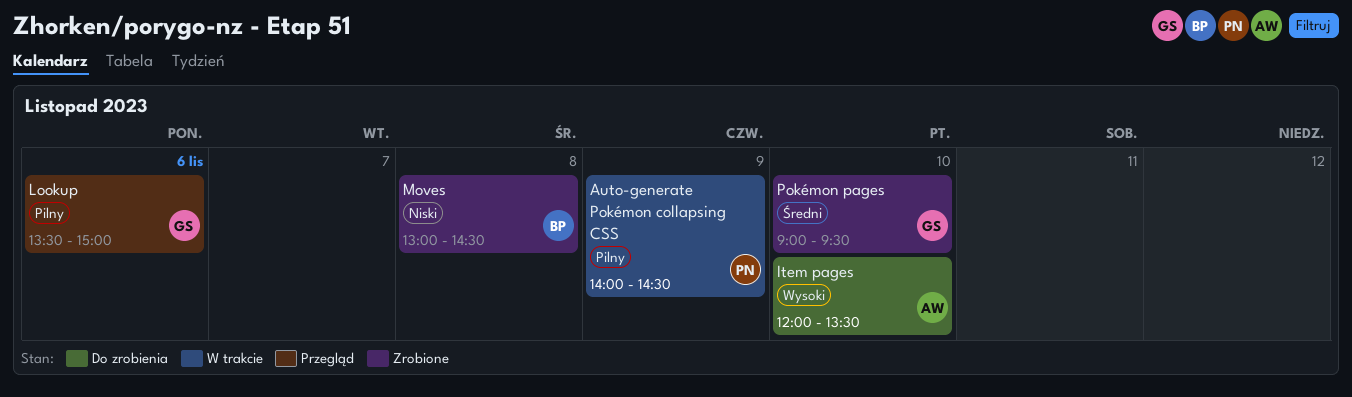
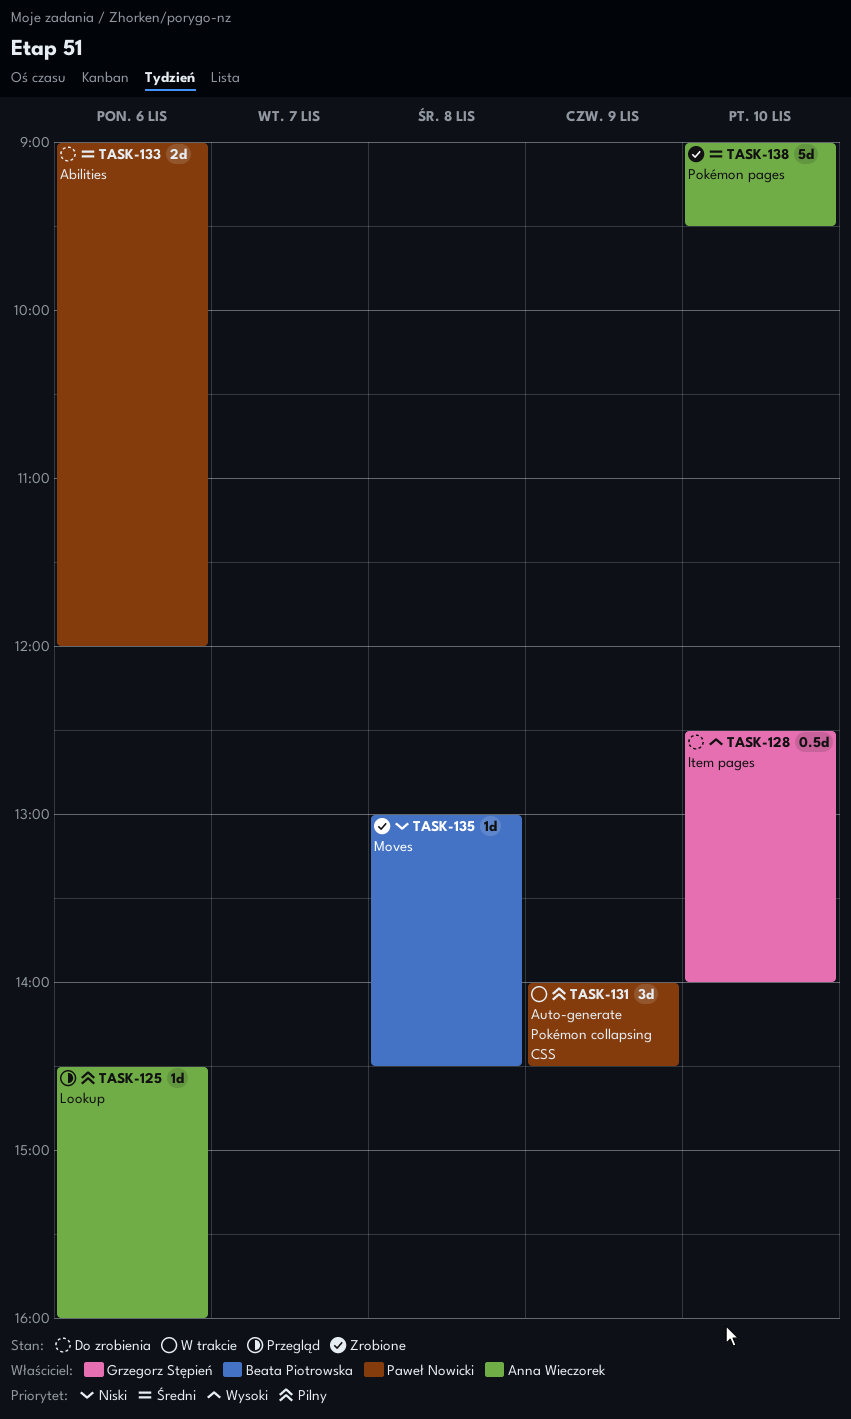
Abilities: none -> present
Item pages, owner: Anna Wieczorek -> Grzegorz Stępień
Item pages, begins: 12:00 -> 12:30
Item pages, ends: 13:30 -> 14:00
Lookup, owner: Grzegorz Stępień -> Anna Wieczorek
Lookup, begins: 13:30 -> 14:30
Lookup, ends: 15:00 -> 16:00
Pokémon pages, owner: Grzegorz Stępień -> Anna Wieczorek

